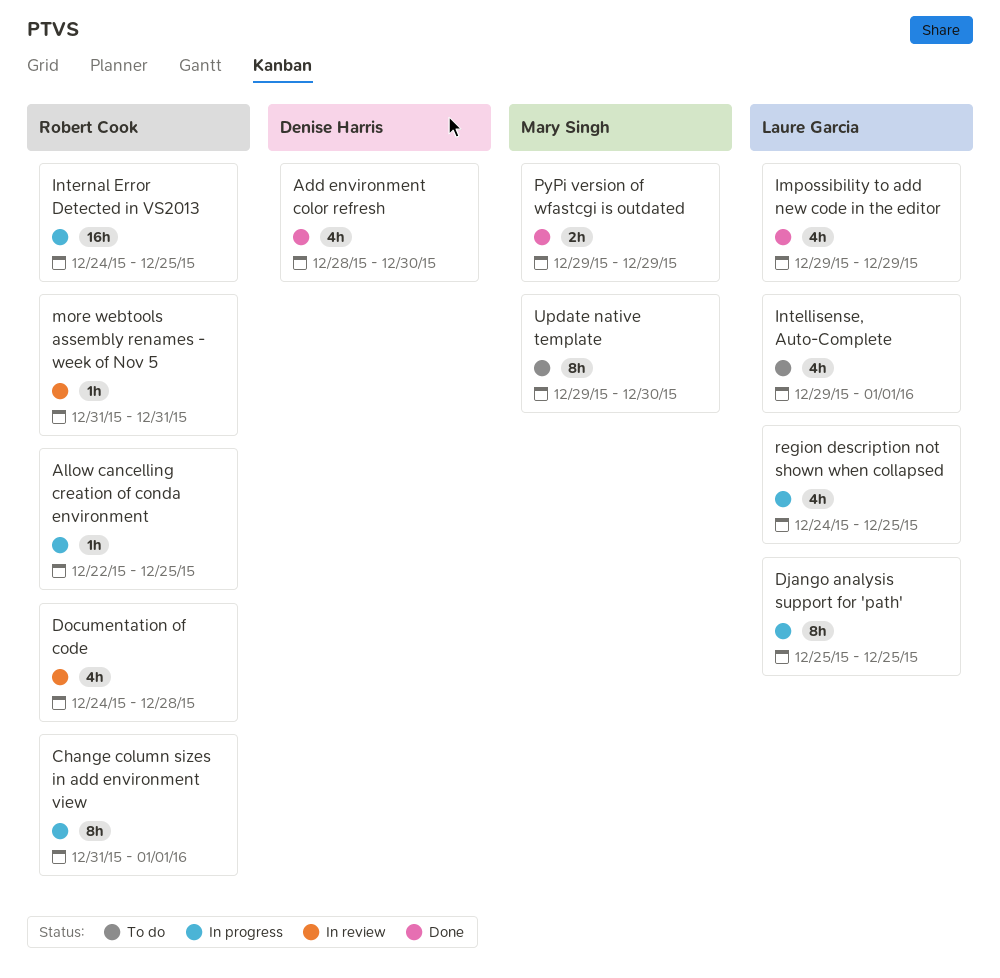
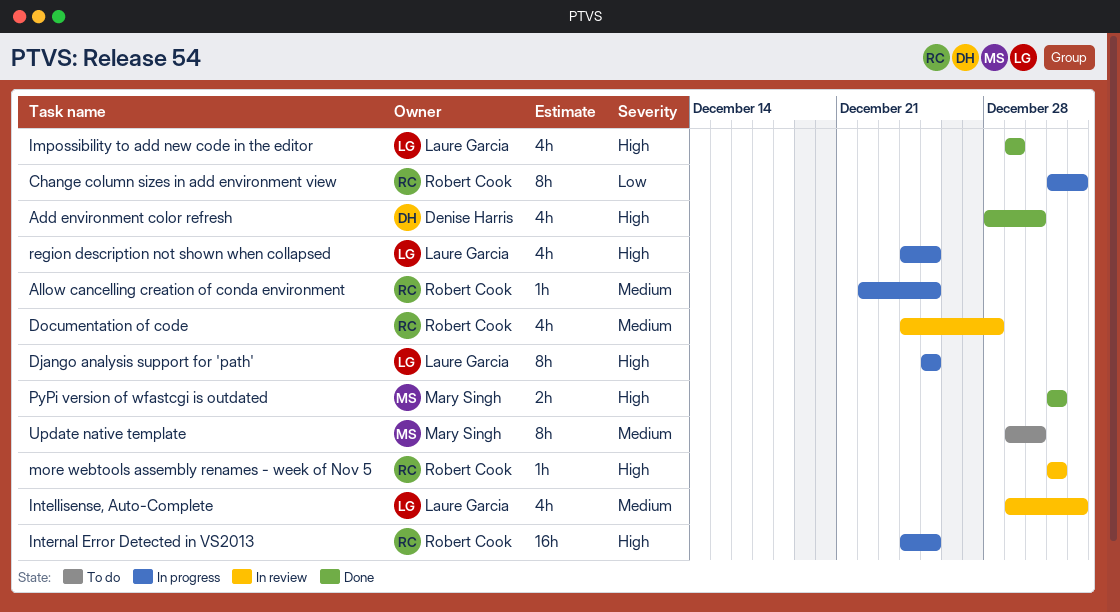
Intellisense, Auto-Complete, status: To do -> In review
PyPi version of wfastcgi is outdated, start: Dec 29 -> Dec 31
PyPi version of wfastcgi is outdated, due: Dec 29 -> Dec 31

